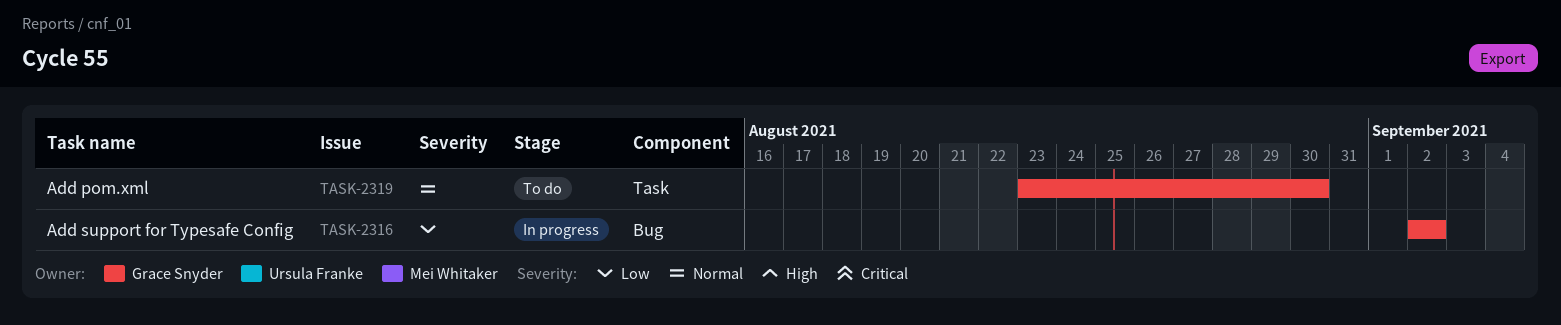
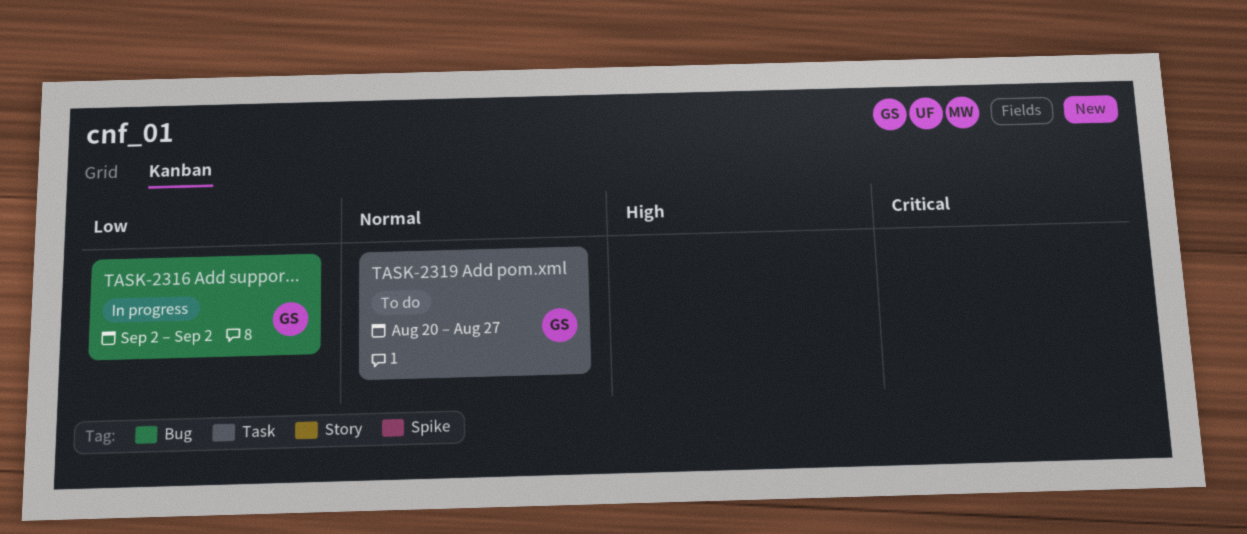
TASK-2319, start: Aug 23 -> Aug 20
TASK-2319, due: Aug 30 -> Aug 27

